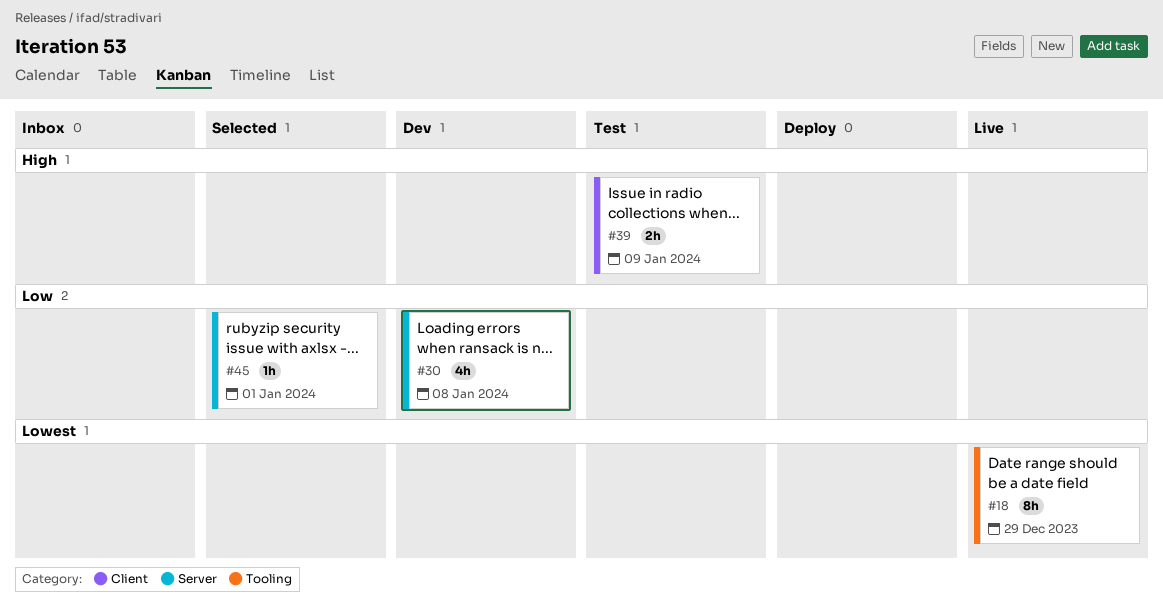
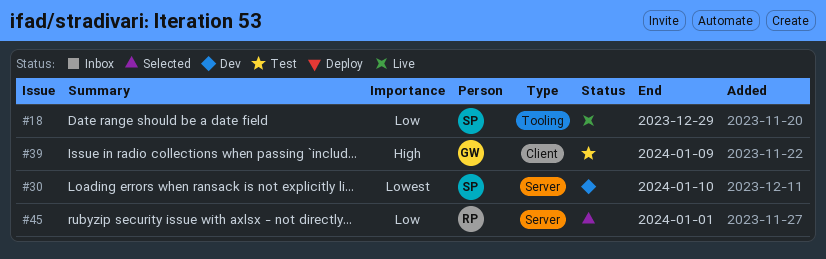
#18, priority: Lowest -> Low
#30, priority: Low -> Lowest
#30, due: Jan 8 -> Jan 10

